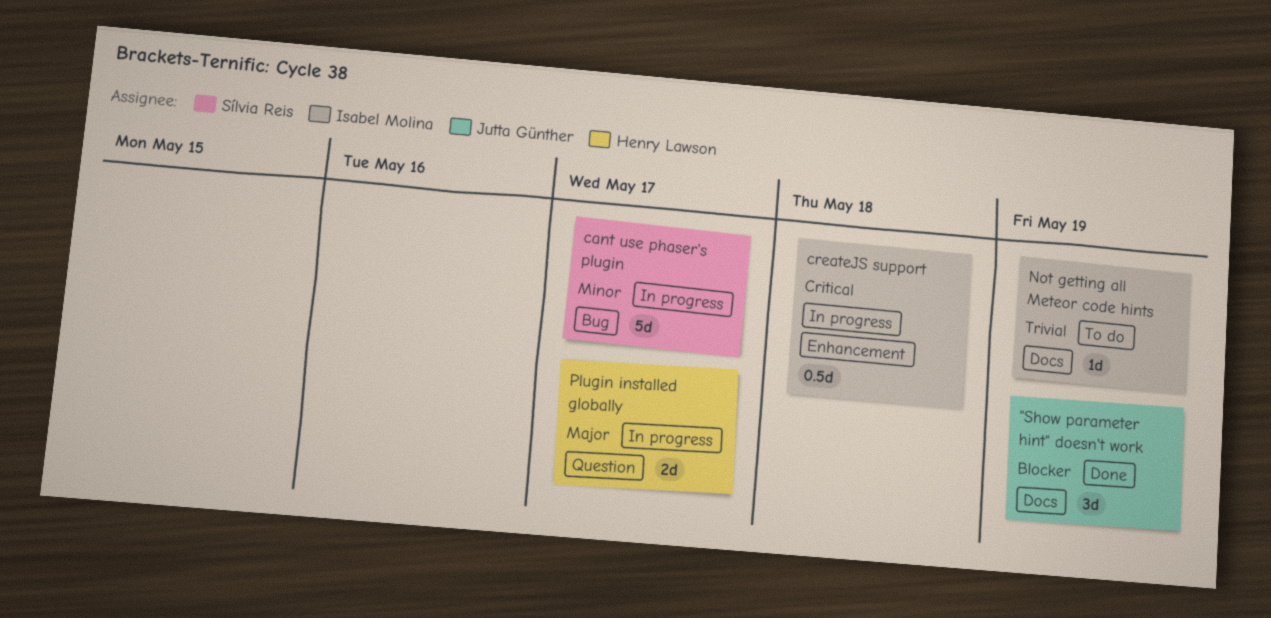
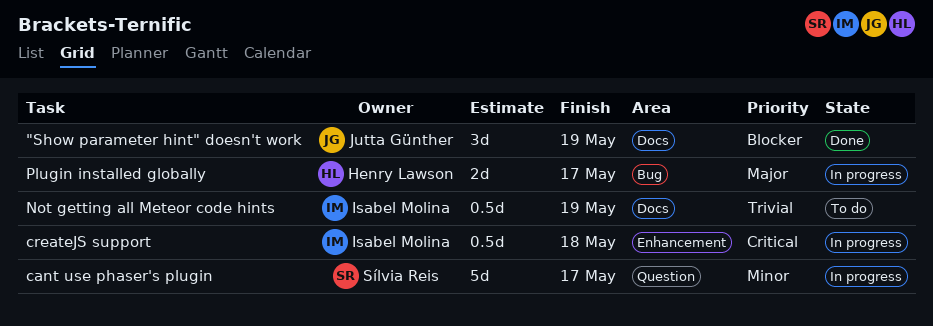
cant use phaser's plugin, label: Bug -> Question
Not getting all Meteor code hints, estimate: 1d -> 0.5d
Plugin installed globally, label: Question -> Bug

